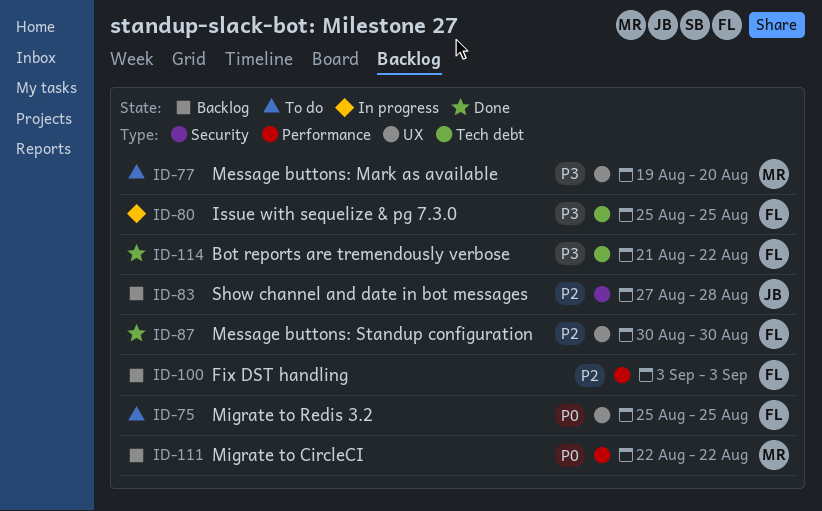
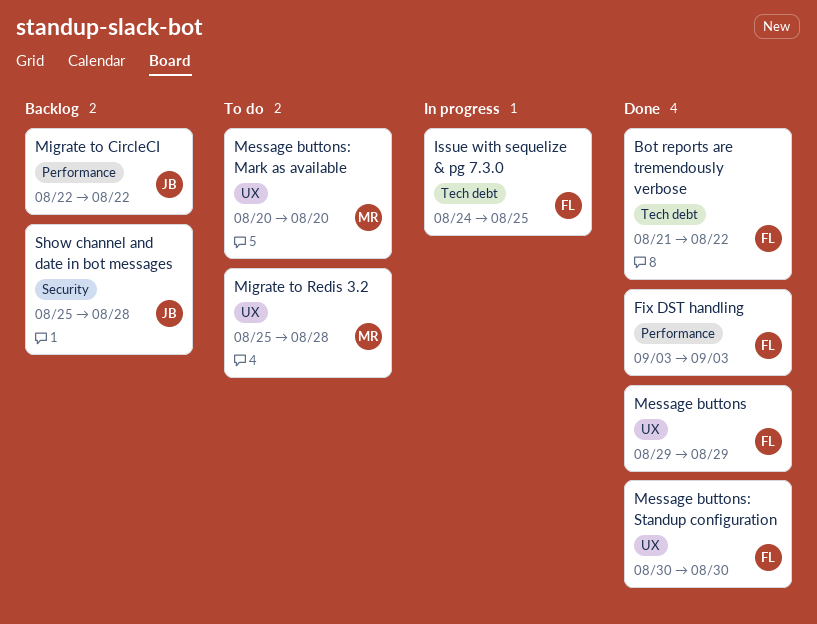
Fix DST handling, status: Backlog -> Done
Issue with sequelize & pg 7.3.0, start: Aug 25 -> Aug 24
Message buttons: none -> present
Message buttons: Mark as available, start: Aug 19 -> Aug 20
Migrate to CircleCI, owner: MR -> JB
Migrate to Redis 3.2, owner: FL -> MR
Migrate to Redis 3.2, due: Aug 25 -> Aug 28
Show channel and date in bot messages, start: Aug 27 -> Aug 25

